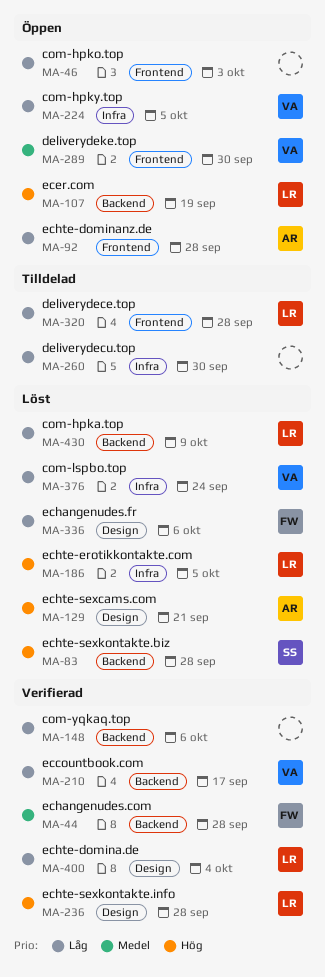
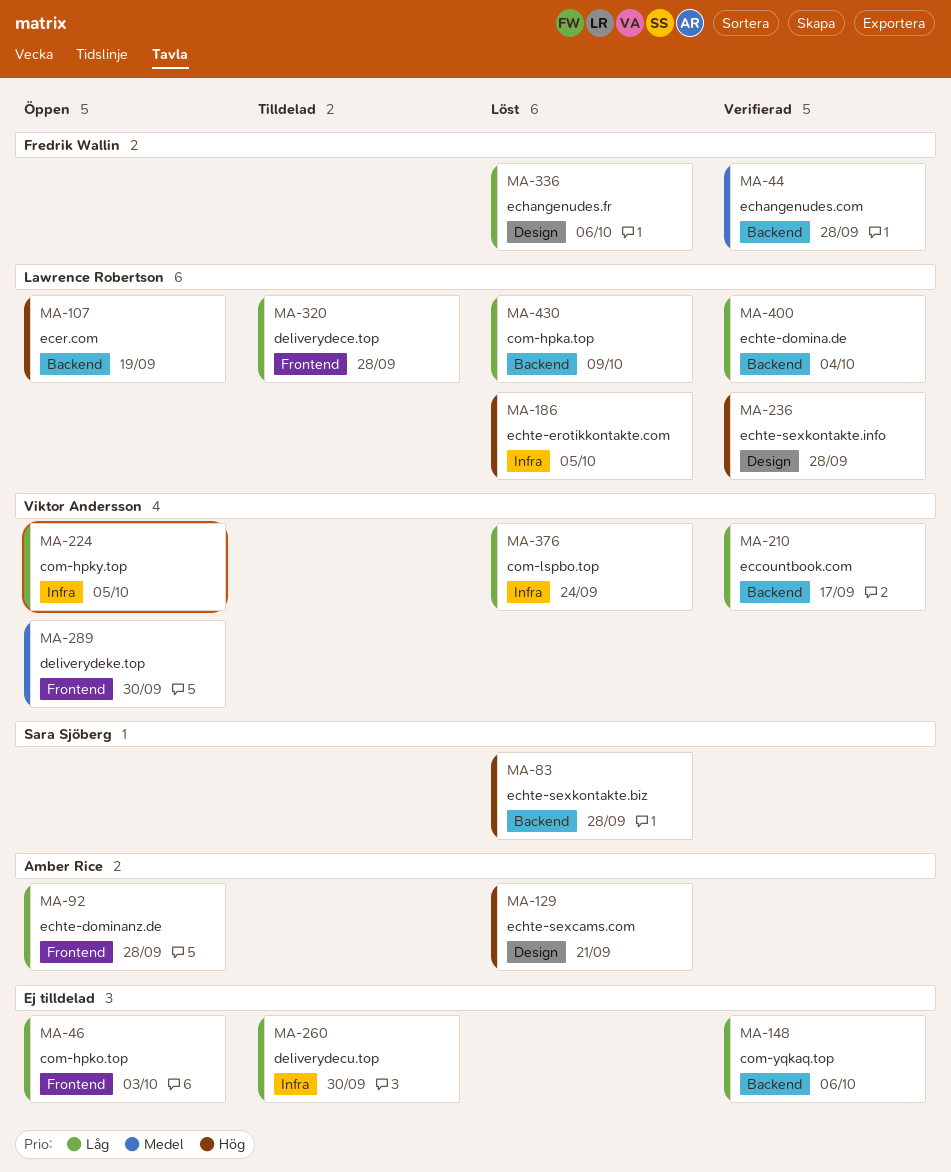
MA-400, label: Design -> Backend

